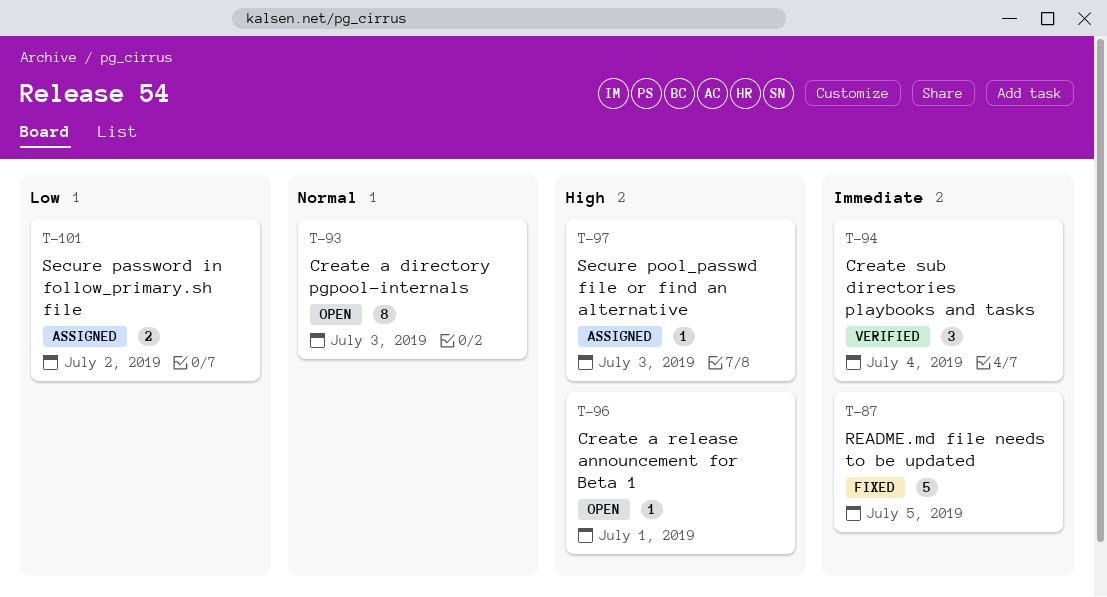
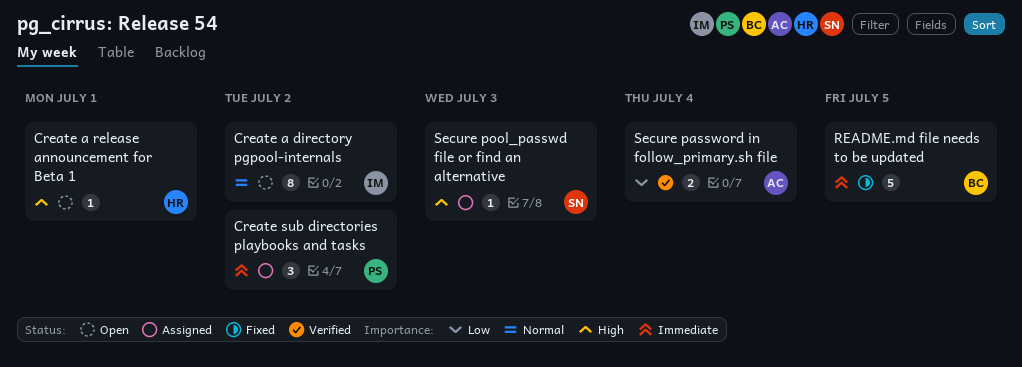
Create a directory pgpool-internals, due: Jul 3 -> Jul 2
Create sub directories playbooks and tasks, status: Verified -> Assigned
Create sub directories playbooks and tasks, due: Jul 4 -> Jul 2
Secure password in follow_primary.sh file, status: Assigned -> Verified
Secure password in follow_primary.sh file, due: Jul 2 -> Jul 4

